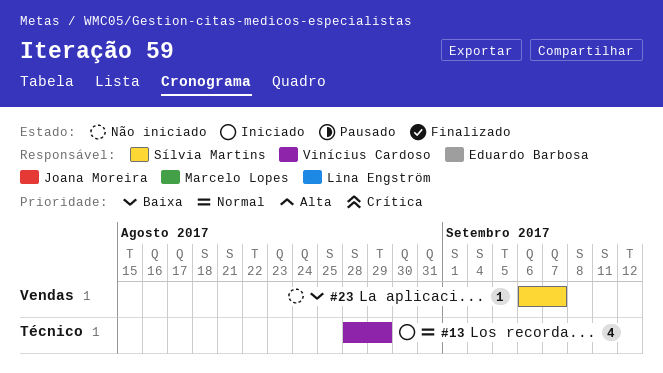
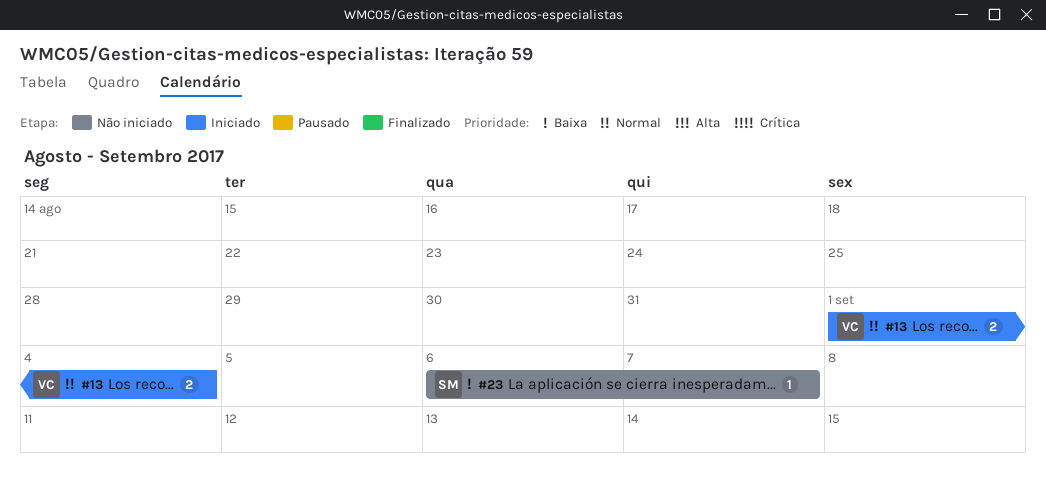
#13, estimate: 4 -> 2
#13, start: Aug 28 -> Sep 1
#13, due: Aug 29 -> Sep 4

